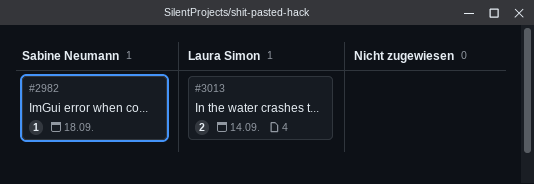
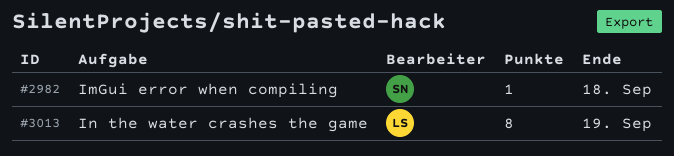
#3013, estimate: 2 -> 8
#3013, due: Sep 14 -> Sep 19

